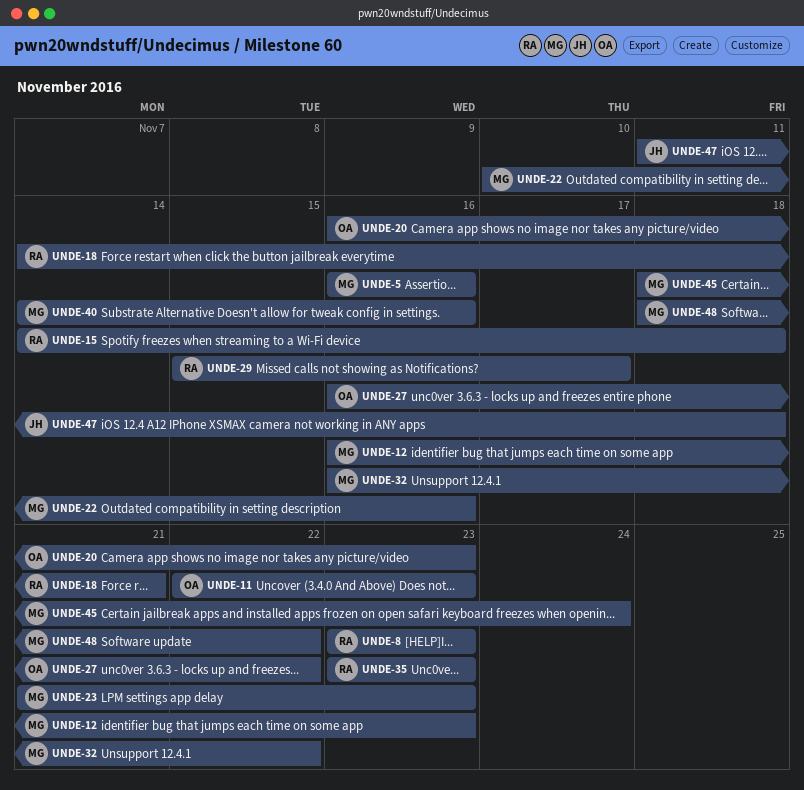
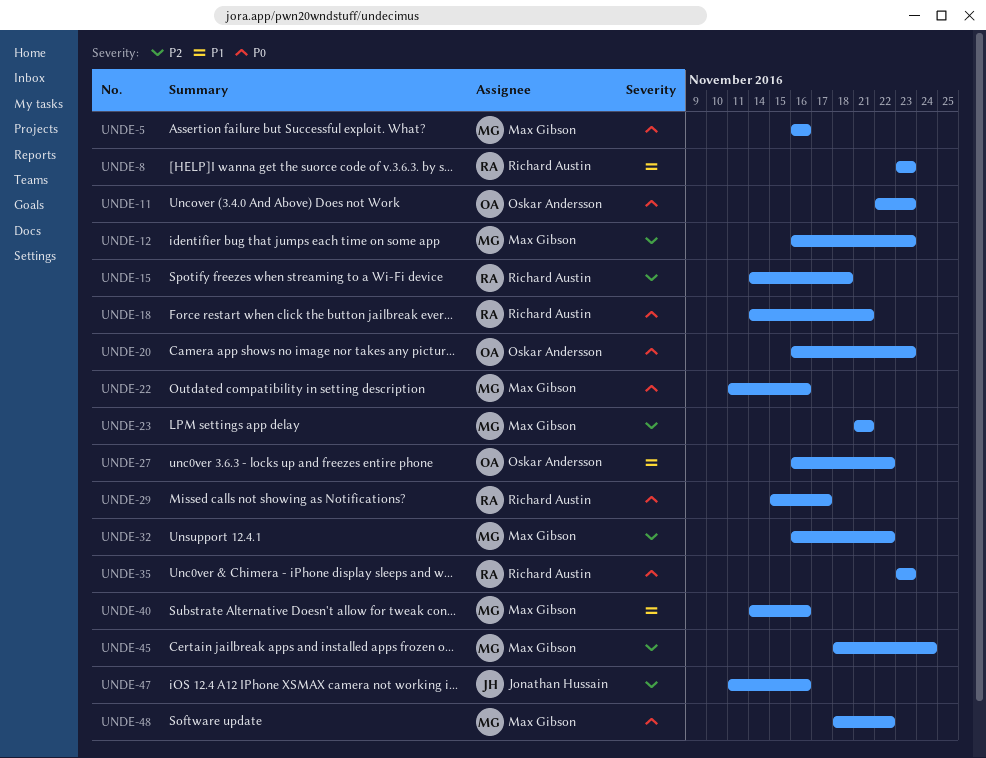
UNDE-22, start: Nov 10 -> Nov 11
UNDE-23, due: Nov 23 -> Nov 21
UNDE-47, due: Nov 18 -> Nov 16

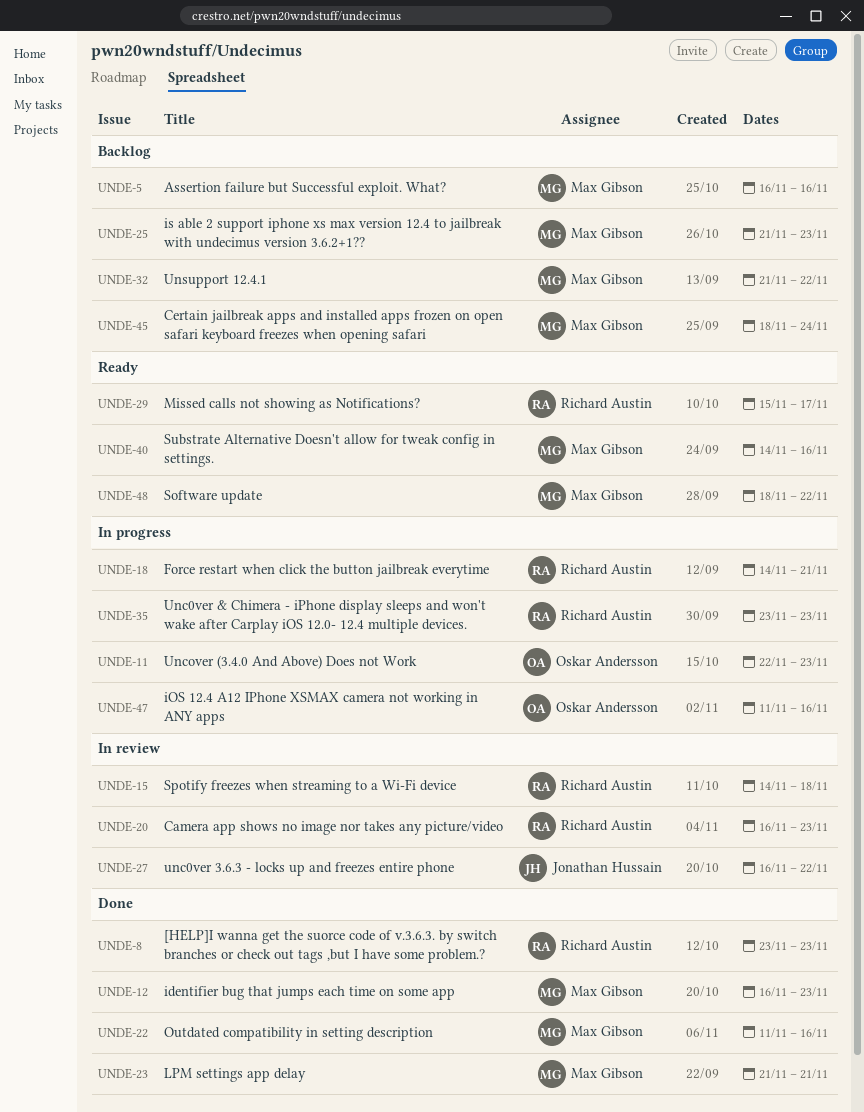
UNDE-20, owner: Oskar Andersson -> Richard Austin
UNDE-25: none -> present
UNDE-27, owner: Oskar Andersson -> Jonathan Hussain
UNDE-32, start: Nov 16 -> Nov 21
UNDE-47, owner: Jonathan Hussain -> Oskar Andersson

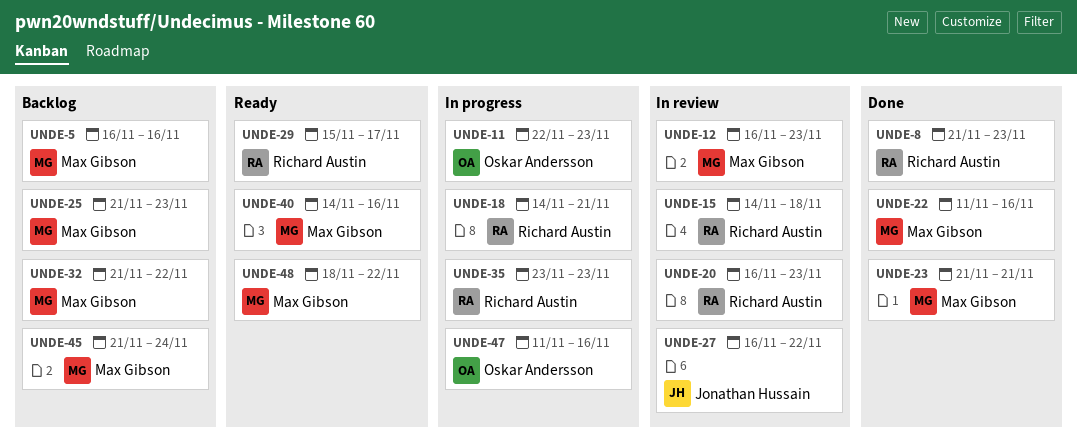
UNDE-8, start: Nov 23 -> Nov 21
UNDE-12, status: Done -> In review
UNDE-45, start: Nov 18 -> Nov 21

